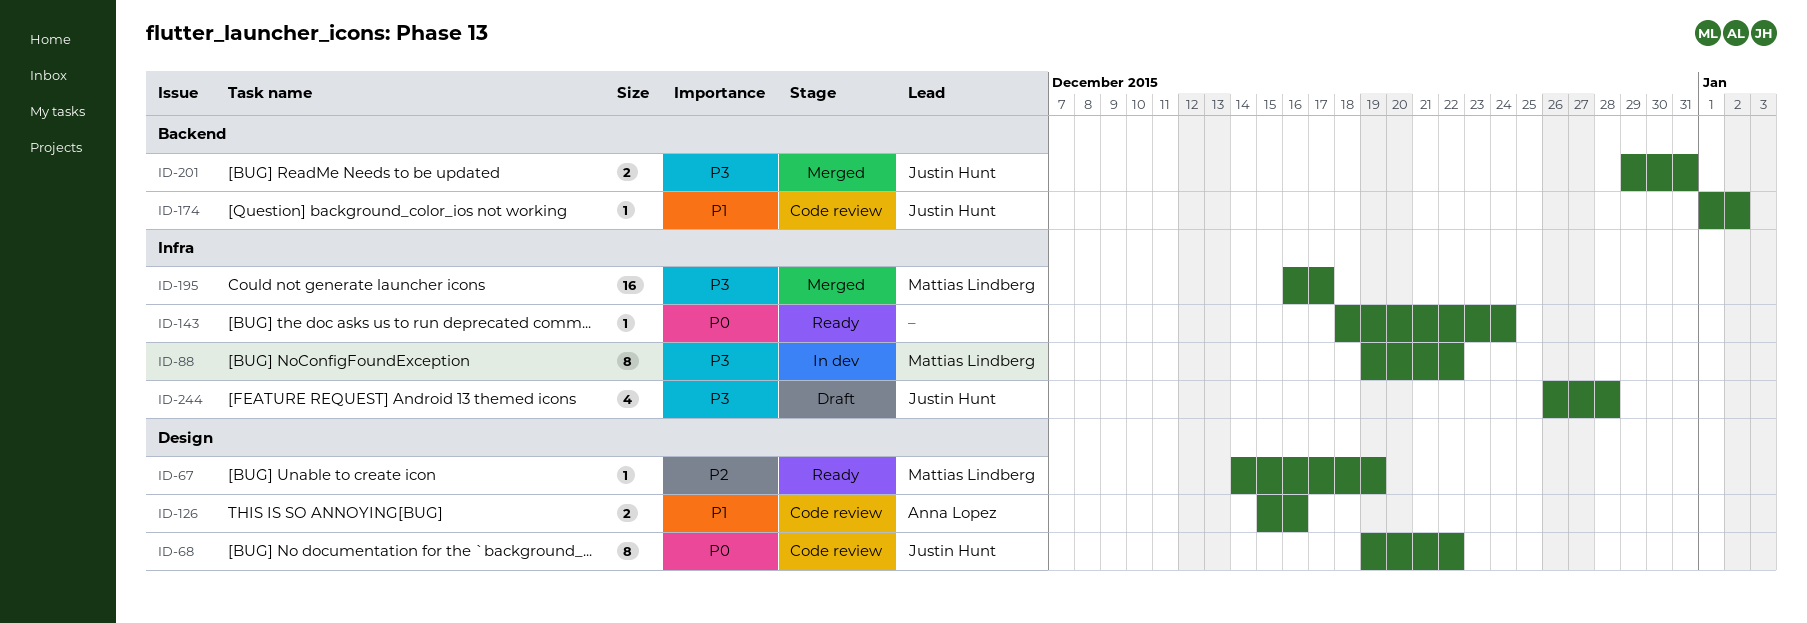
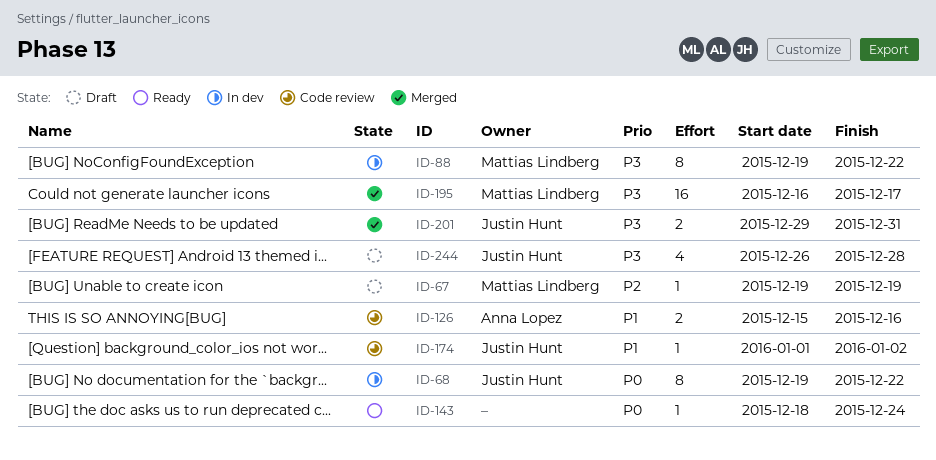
ID-67, status: Ready -> Draft
ID-67, start: Dec 14 -> Dec 19
ID-68, status: Code review -> In dev

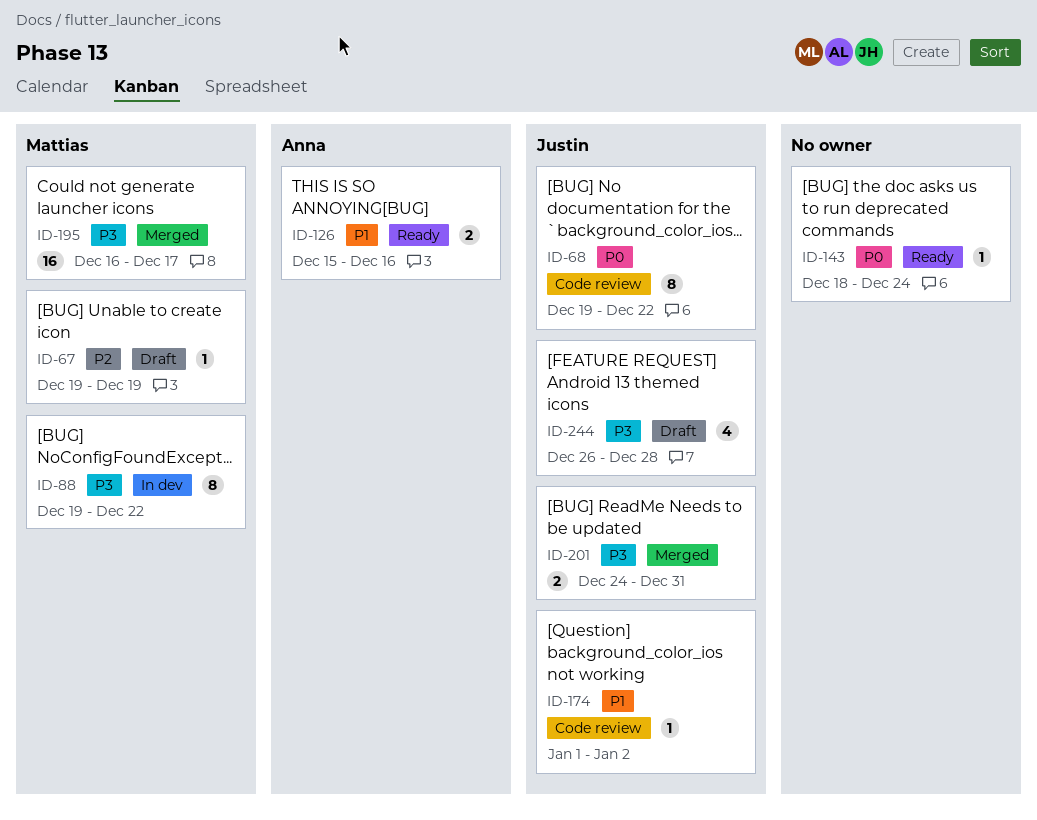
ID-68, status: In dev -> Code review
ID-126, status: Code review -> Ready
ID-201, start: Dec 29 -> Dec 24

